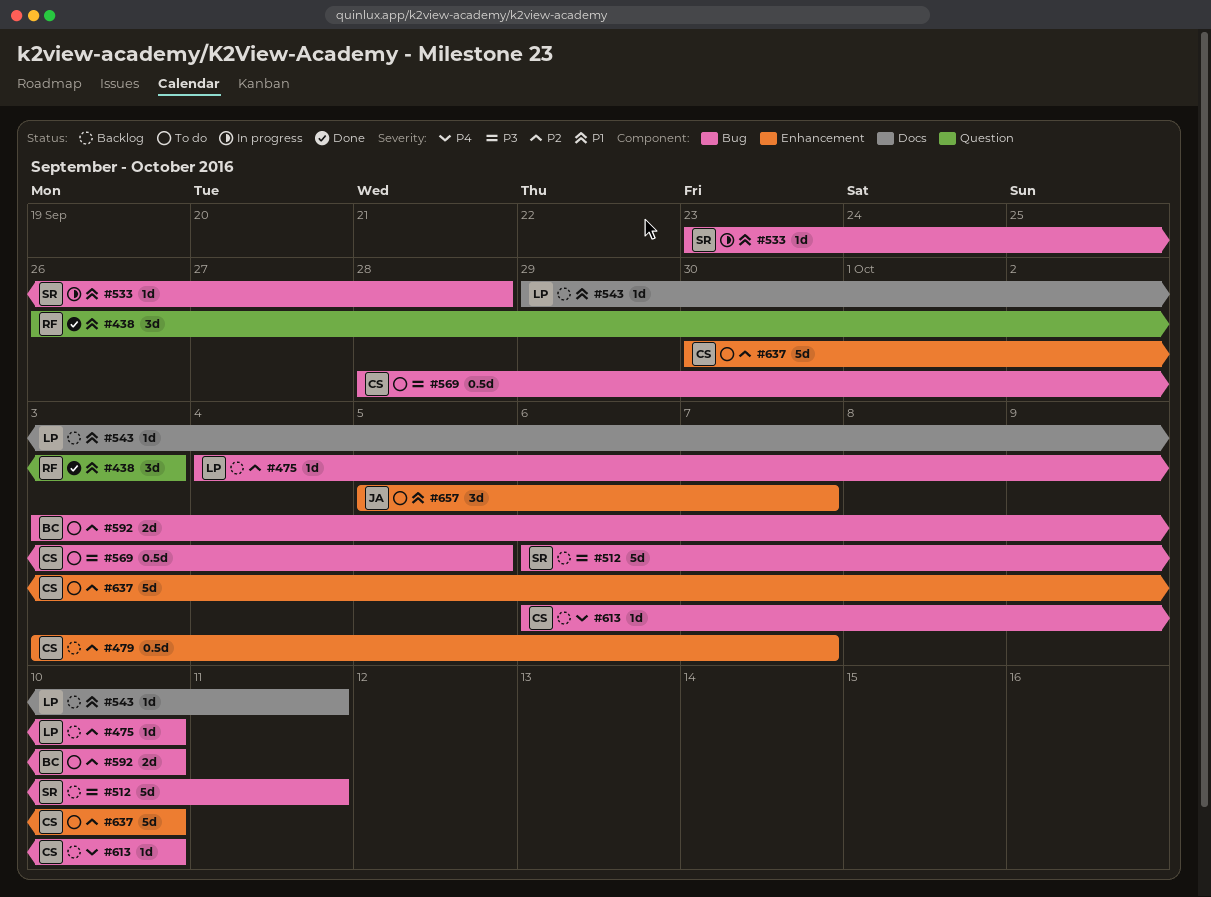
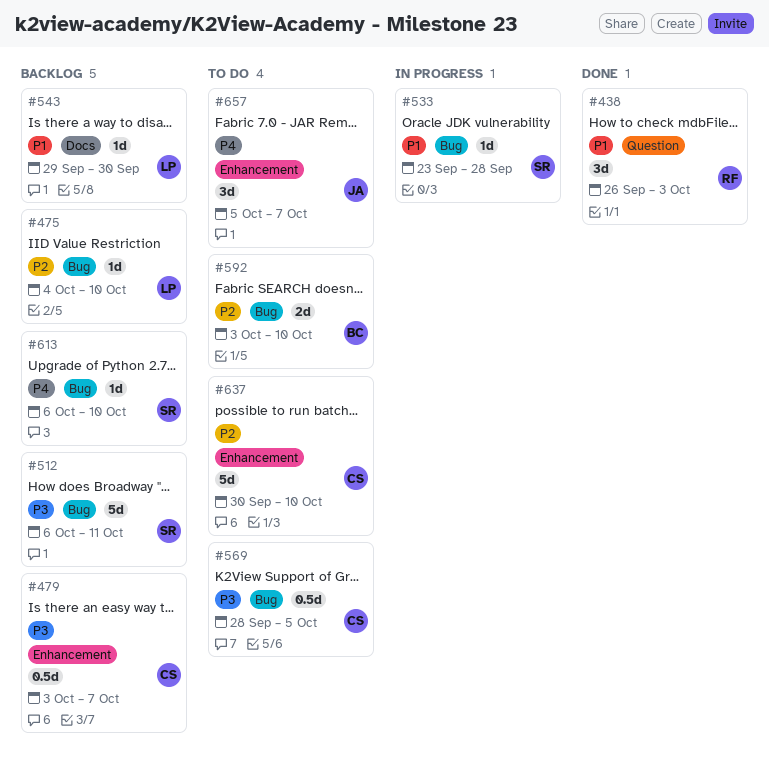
#479, priority: P2 -> P3
#543, due: Oct 11 -> Sep 30
#613, owner: CS -> SR
#657, priority: P1 -> P4

